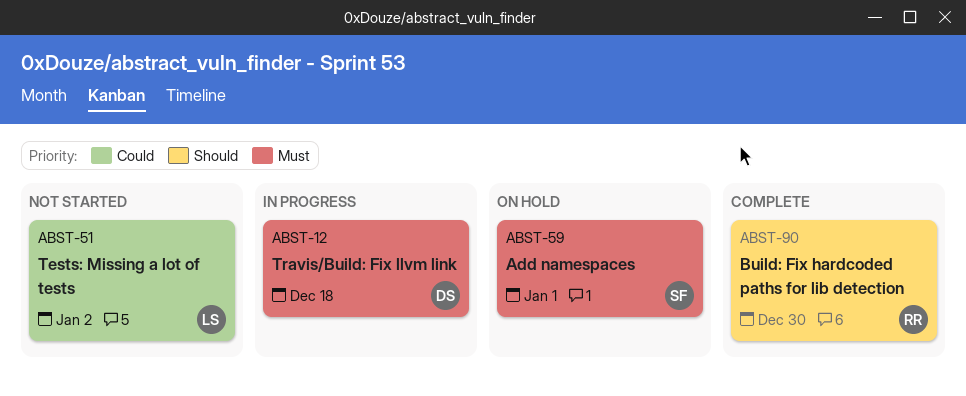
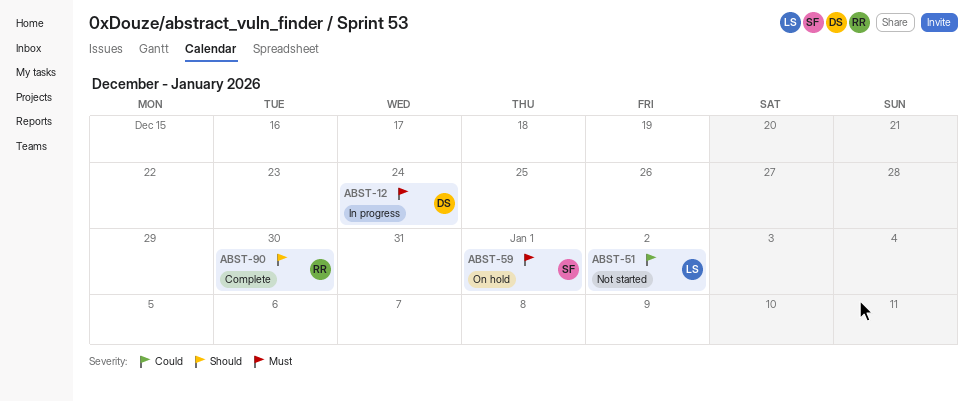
ABST-12, due: Dec 18 -> Dec 24

